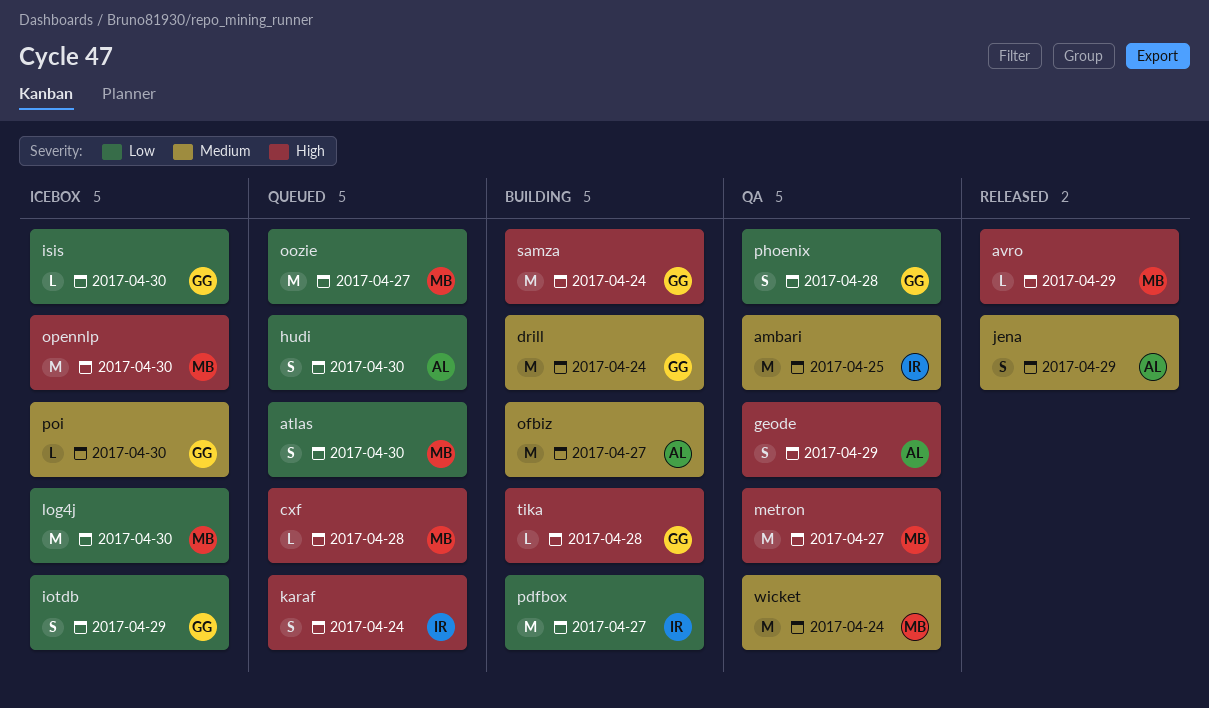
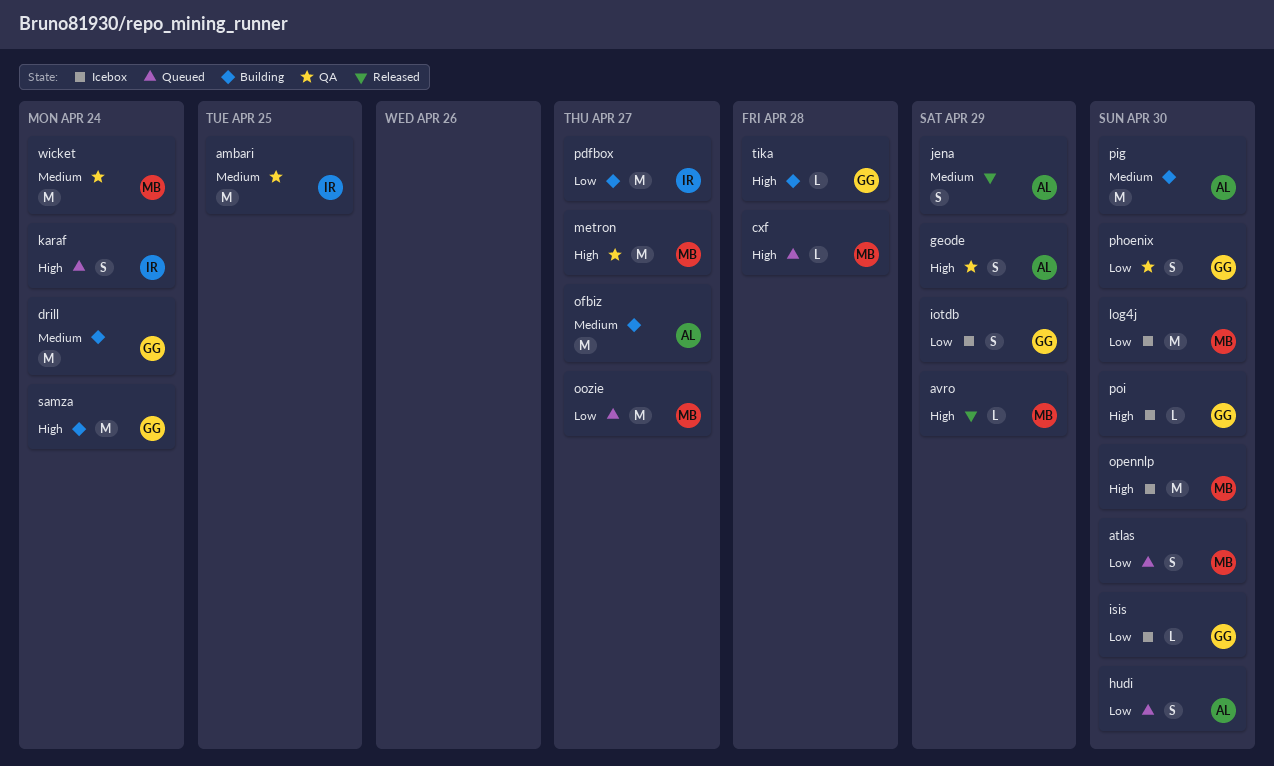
phoenix, due: Apr 28 -> Apr 30
pig: none -> present
poi, priority: Medium -> High

